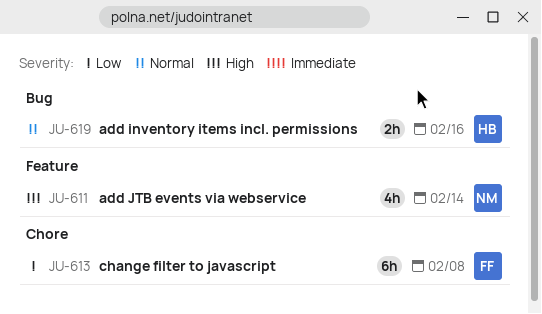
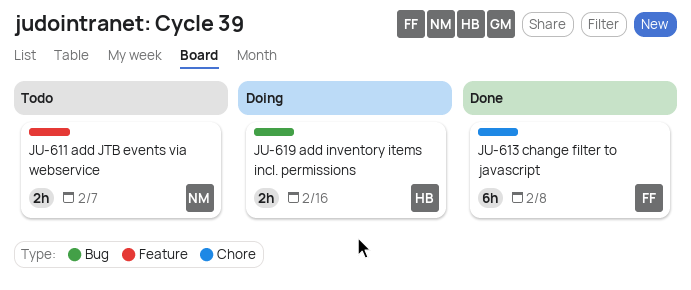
JU-611, estimate: 4h -> 2h
JU-611, due: Feb 14 -> Feb 7

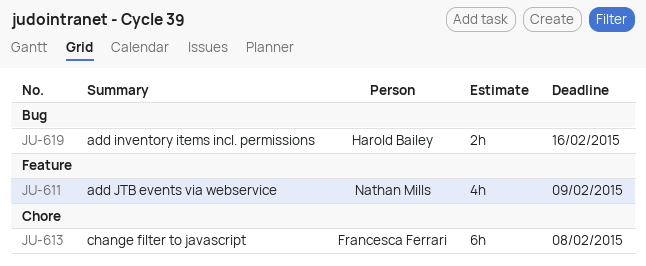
JU-611, estimate: 2h -> 4h
JU-611, due: Feb 7 -> Feb 9

